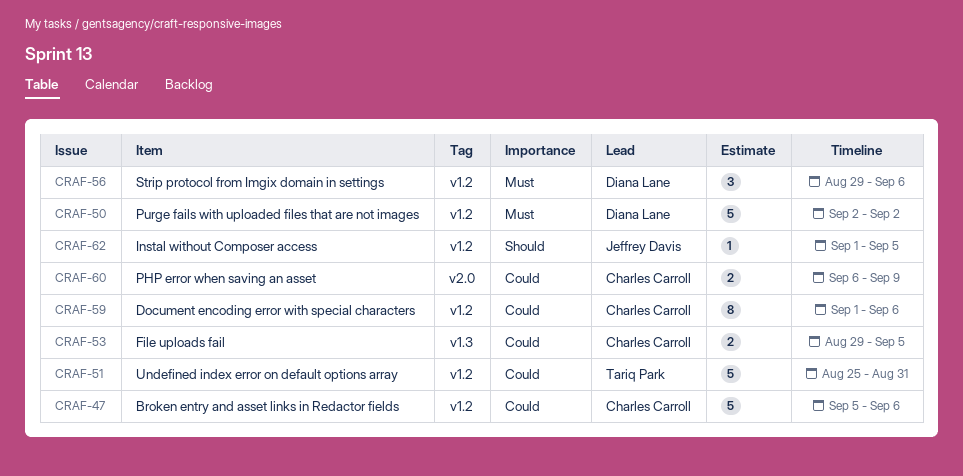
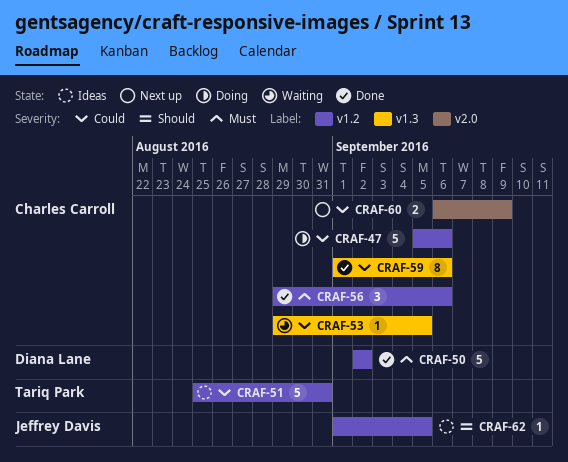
CRAF-53, estimate: 2 -> 1
CRAF-56, owner: Diana Lane -> Charles Carroll
CRAF-59, label: v1.2 -> v1.3

